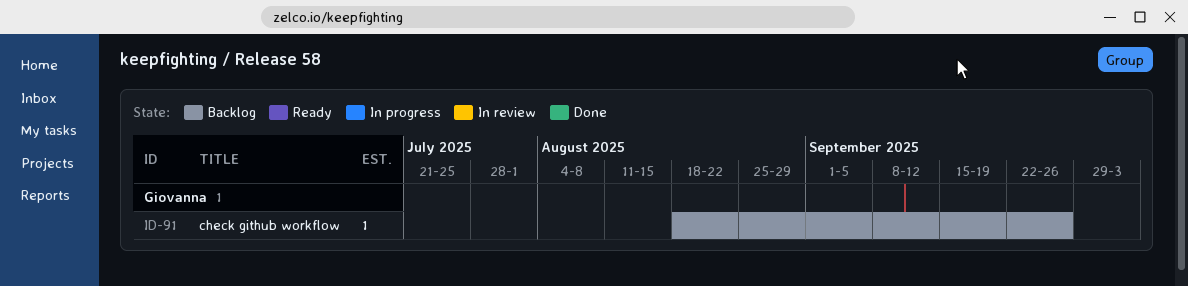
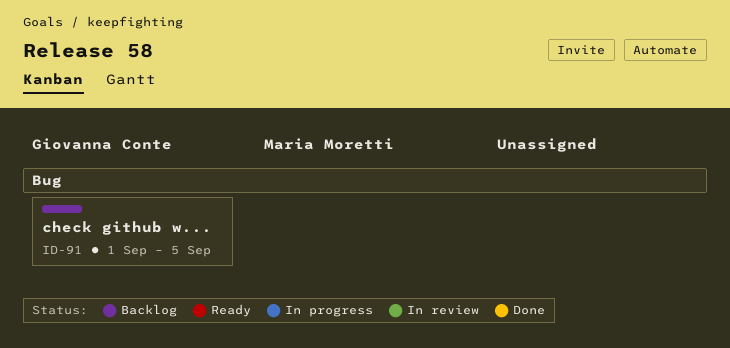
ID-91, start: Aug 18 -> Sep 1
ID-91, due: Sep 26 -> Sep 5

